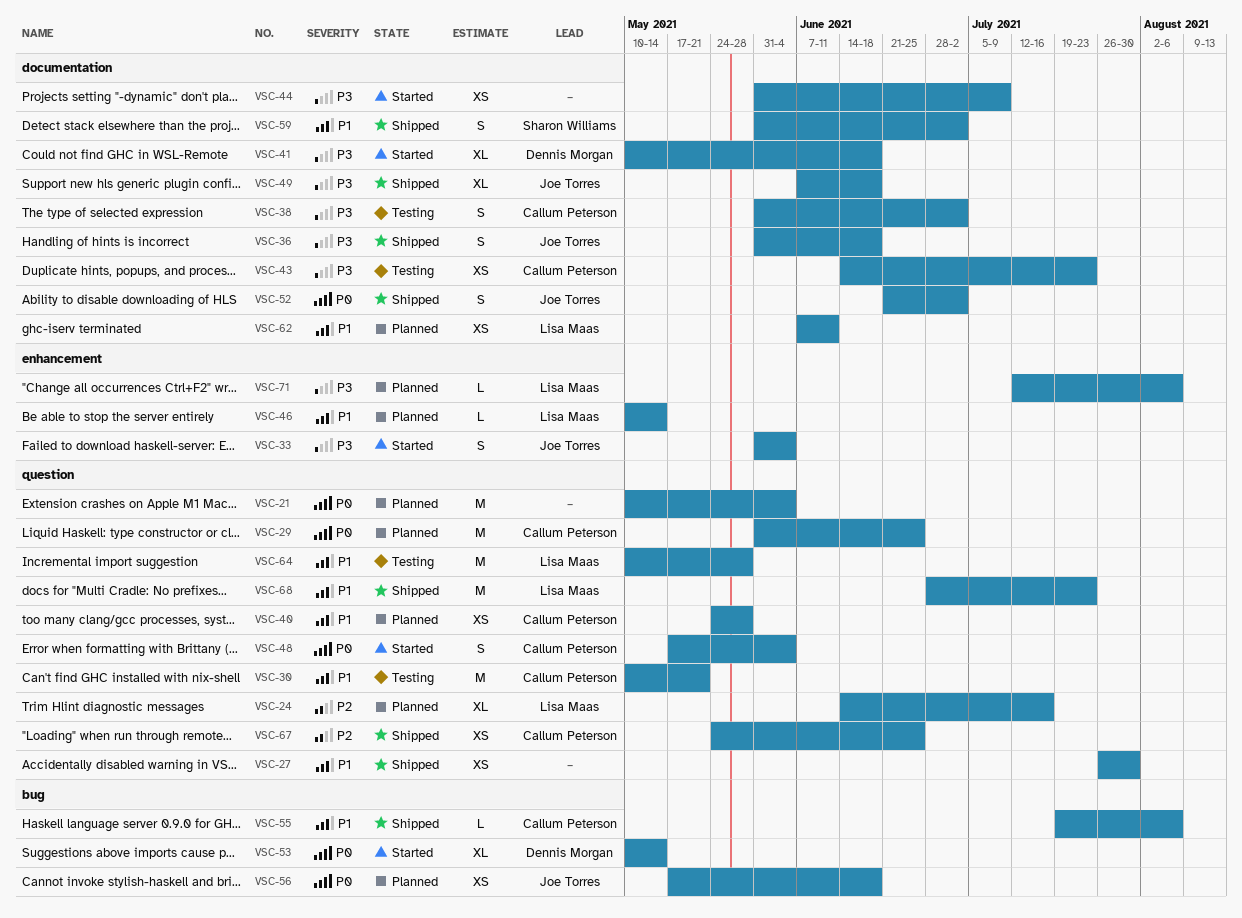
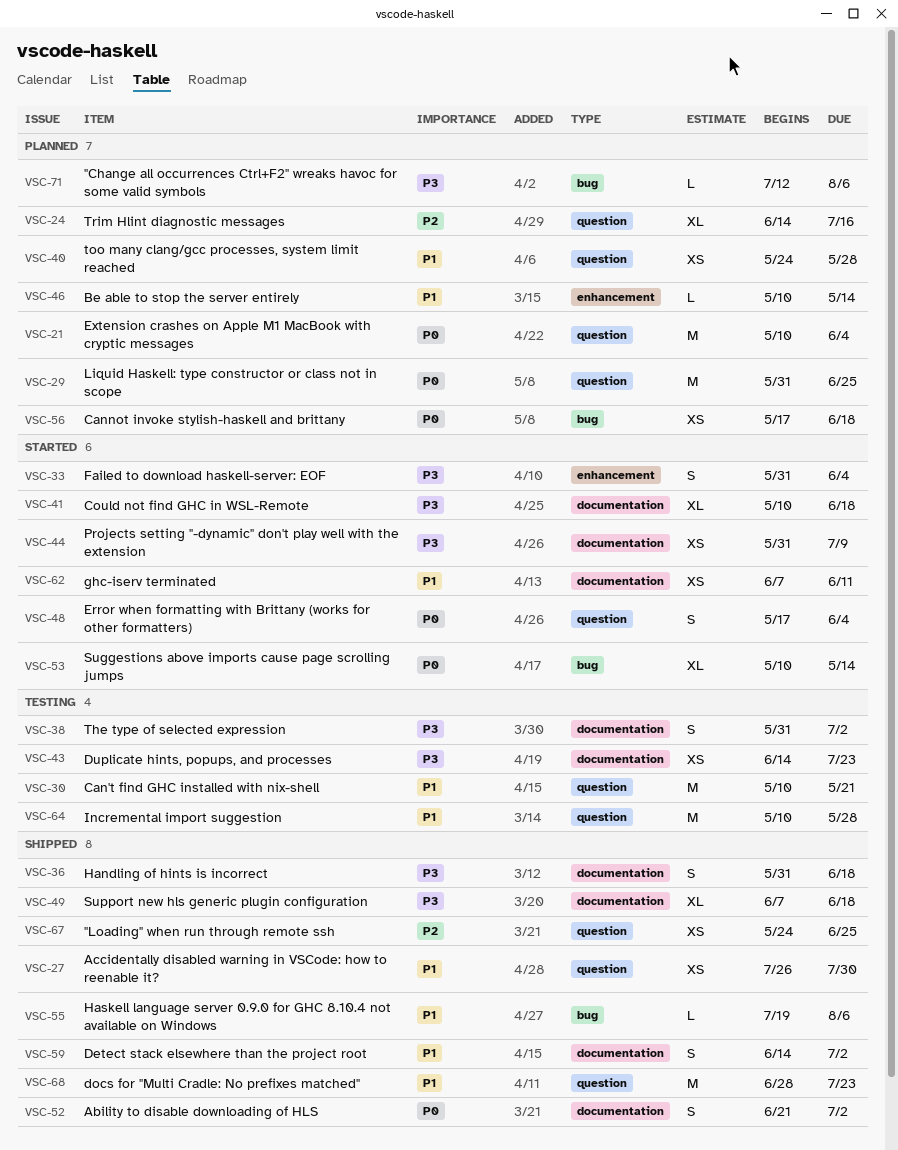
VSC-59, start: May 31 -> Jun 14
VSC-62, status: Planned -> Started
VSC-71, label: enhancement -> bug

